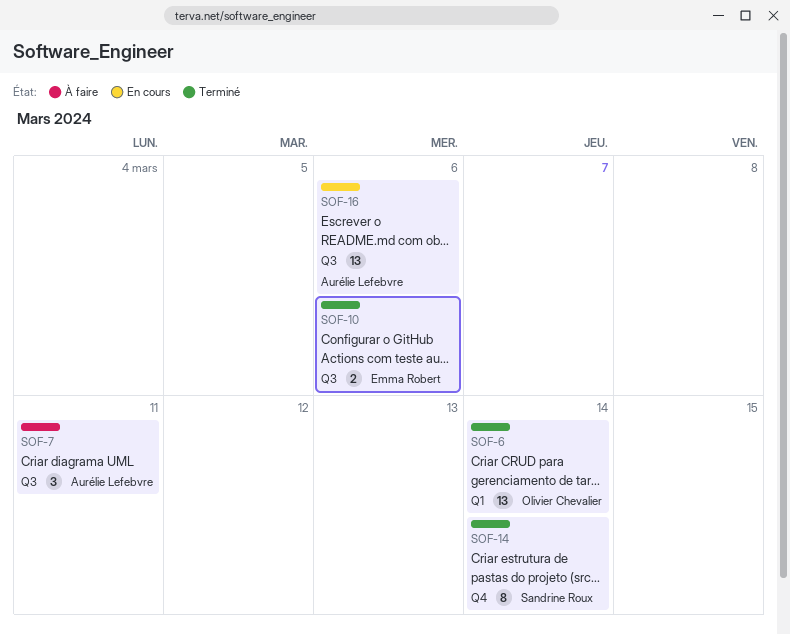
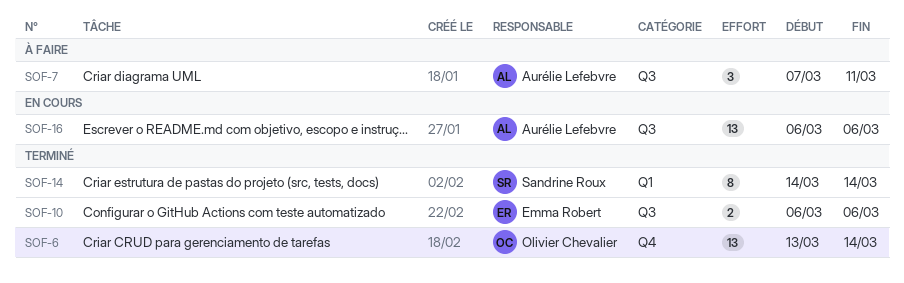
SOF-6, label: Q1 -> Q4
SOF-14, label: Q4 -> Q1

